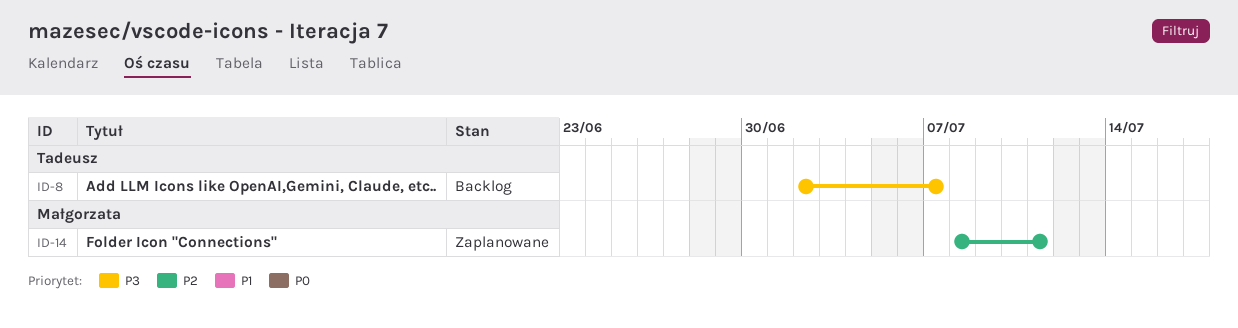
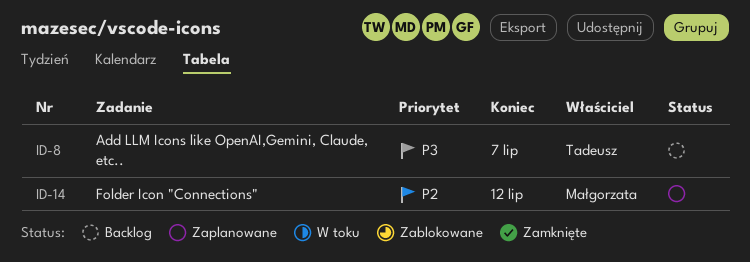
ID-14, due: Jul 11 -> Jul 12

